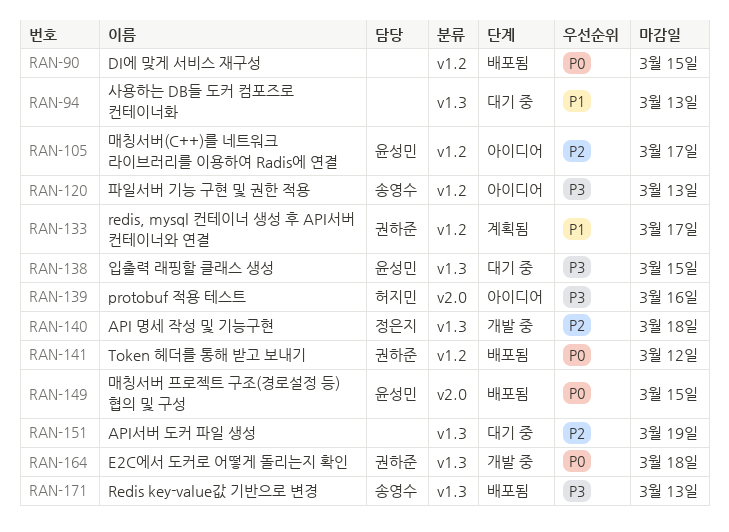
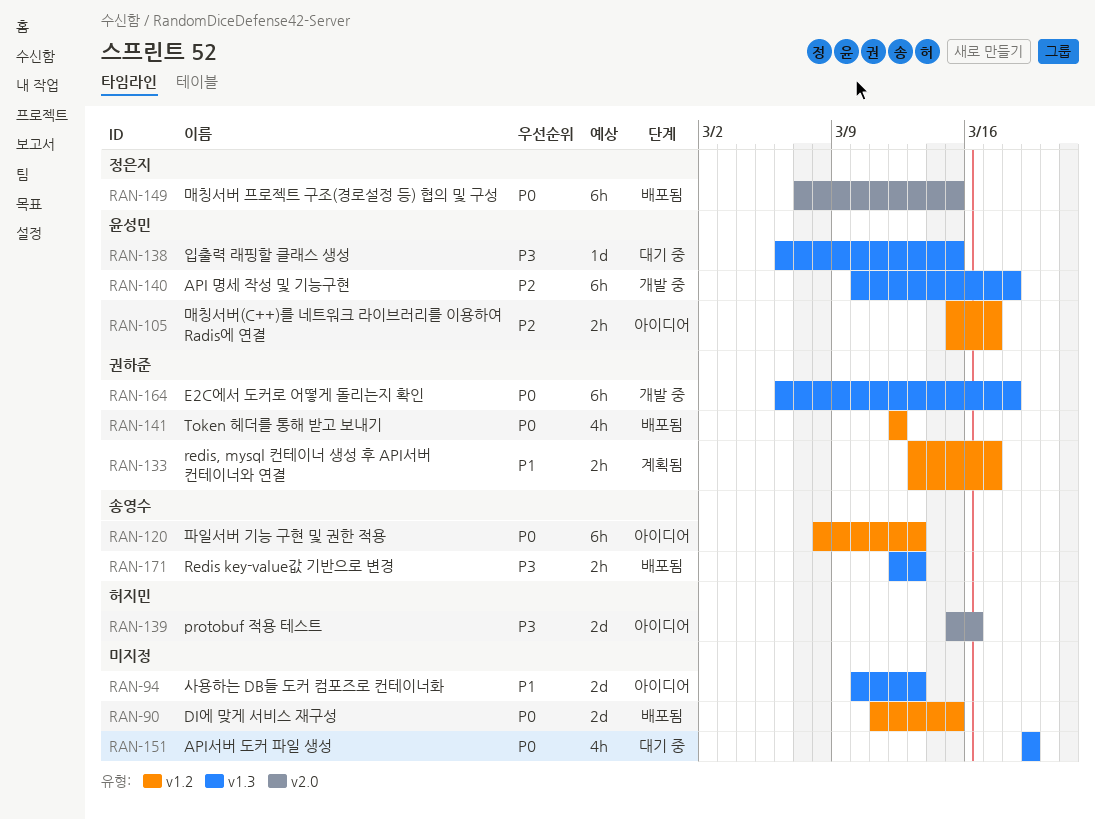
RAN-94, status: 대기 중 -> 아이디어
RAN-120, priority: P3 -> P0
RAN-140, owner: 정은지 -> 윤성민
RAN-149, owner: 윤성민 -> 정은지
RAN-151, priority: P2 -> P0

